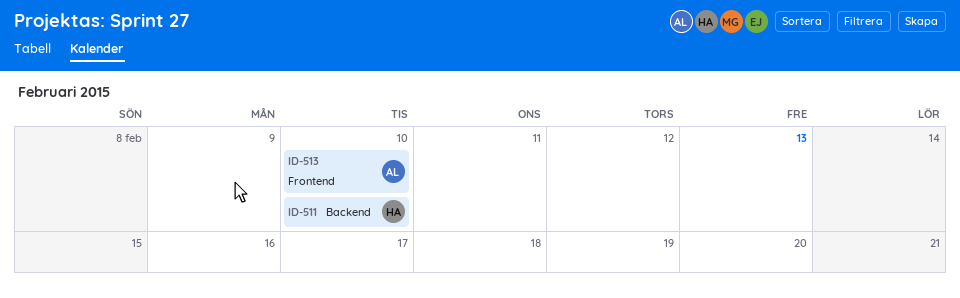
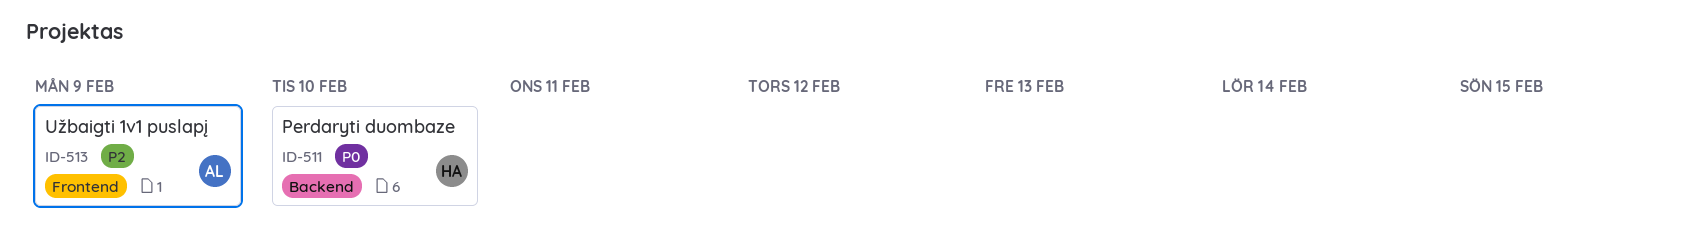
ID-513, due: Feb 10 -> Feb 9

